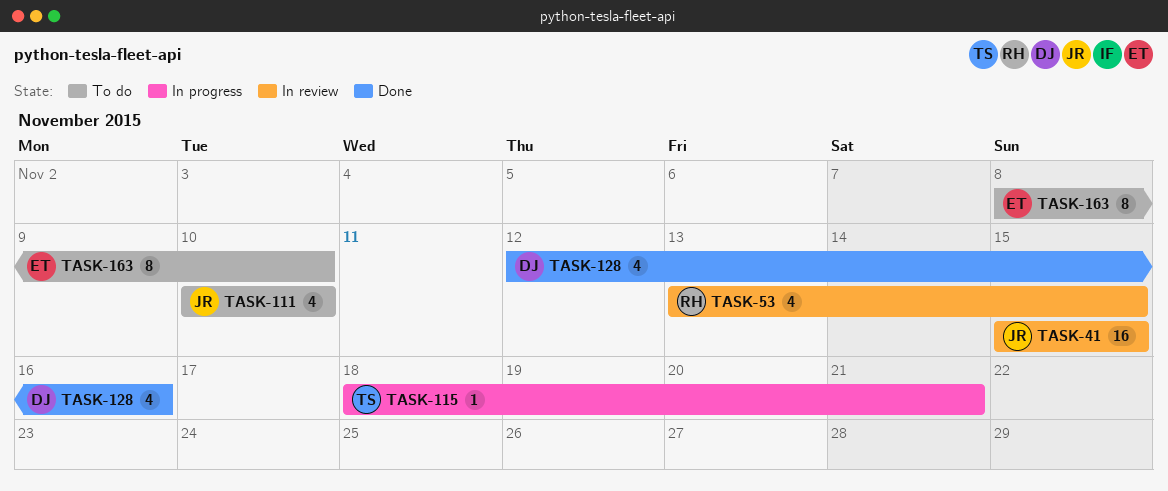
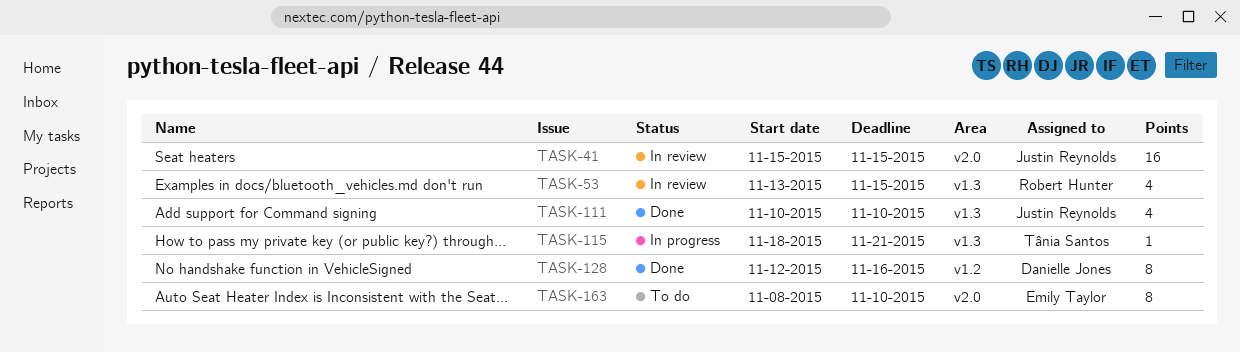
TASK-111, status: To do -> Done
TASK-128, estimate: 4 -> 8

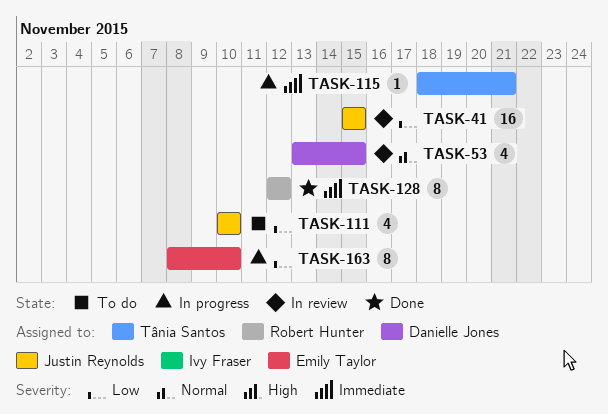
TASK-53, owner: Robert Hunter -> Danielle Jones
TASK-111, status: Done -> To do
TASK-128, owner: Danielle Jones -> Robert Hunter
TASK-128, due: Nov 16 -> Nov 12
TASK-163, status: To do -> In progress

